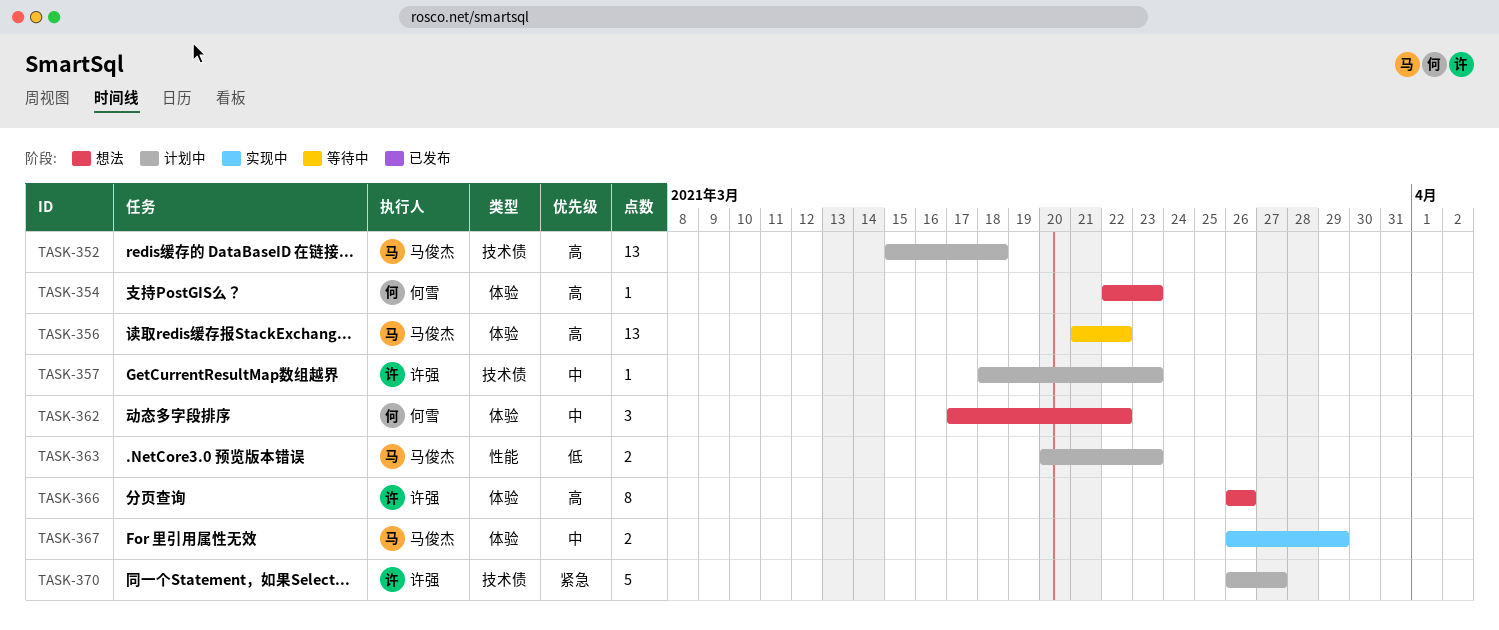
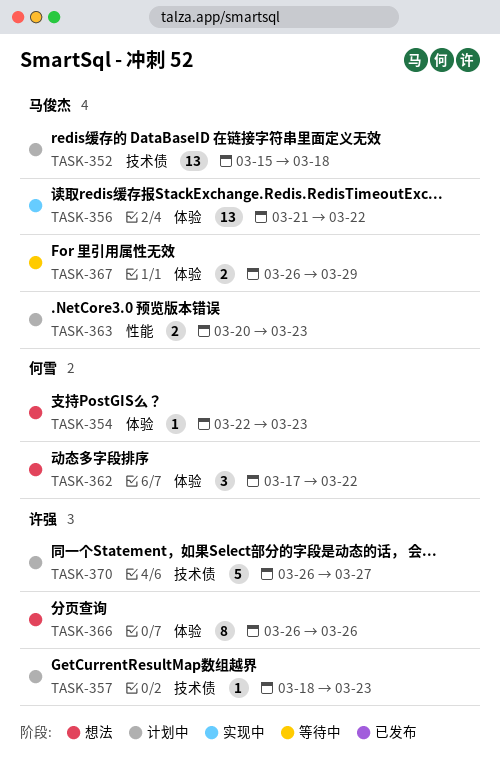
TASK-356, status: 等待中 -> 实现中
TASK-367, status: 实现中 -> 等待中

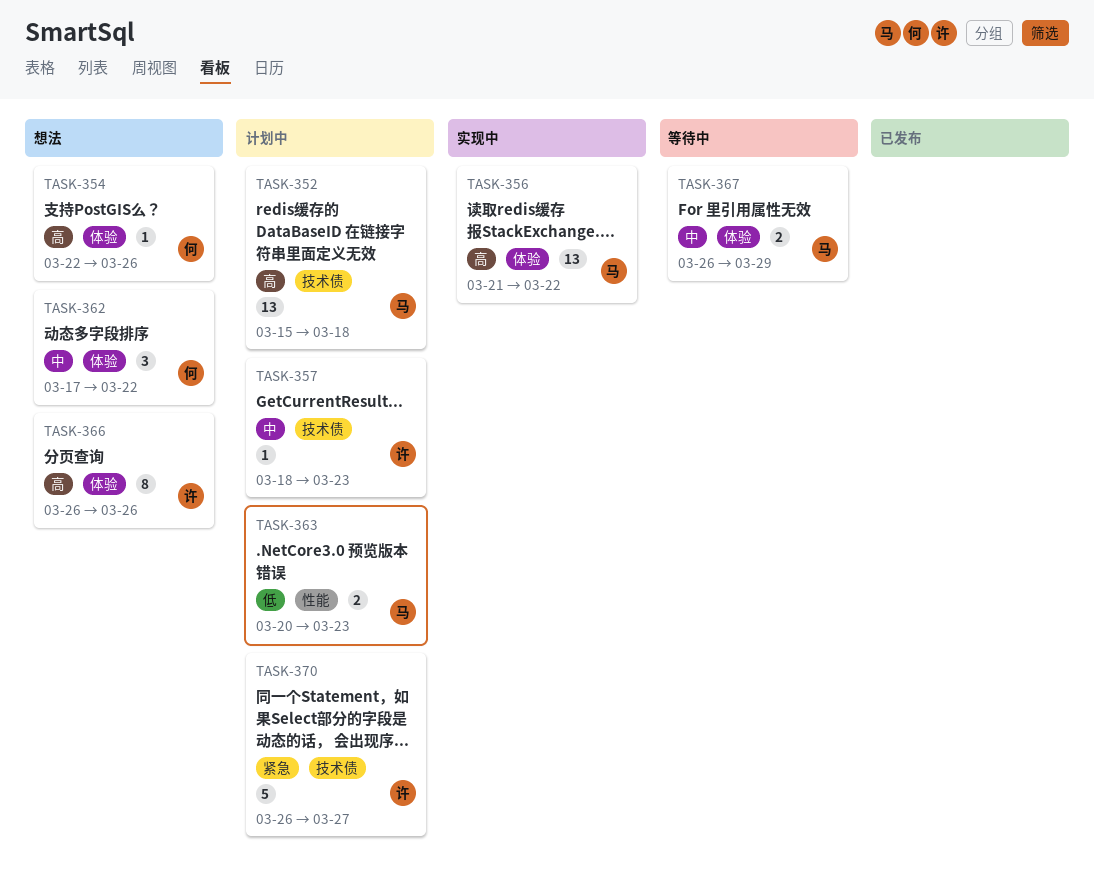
TASK-354, due: Mar 23 -> Mar 26

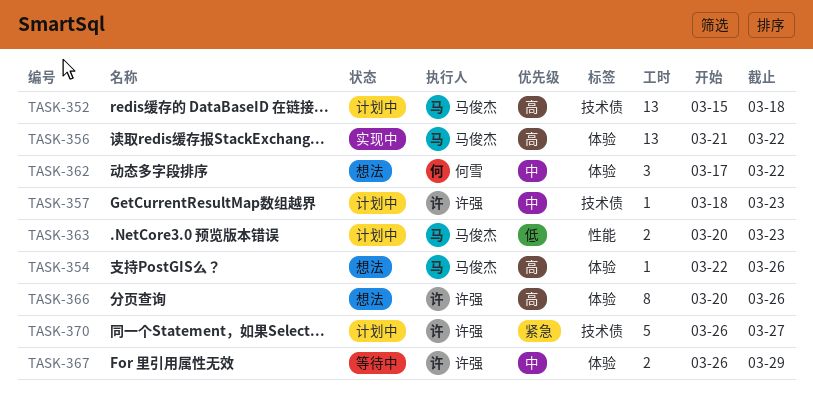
TASK-354, owner: 何雪 -> 马俊杰
TASK-366, start: Mar 26 -> Mar 20
TASK-367, owner: 马俊杰 -> 许强

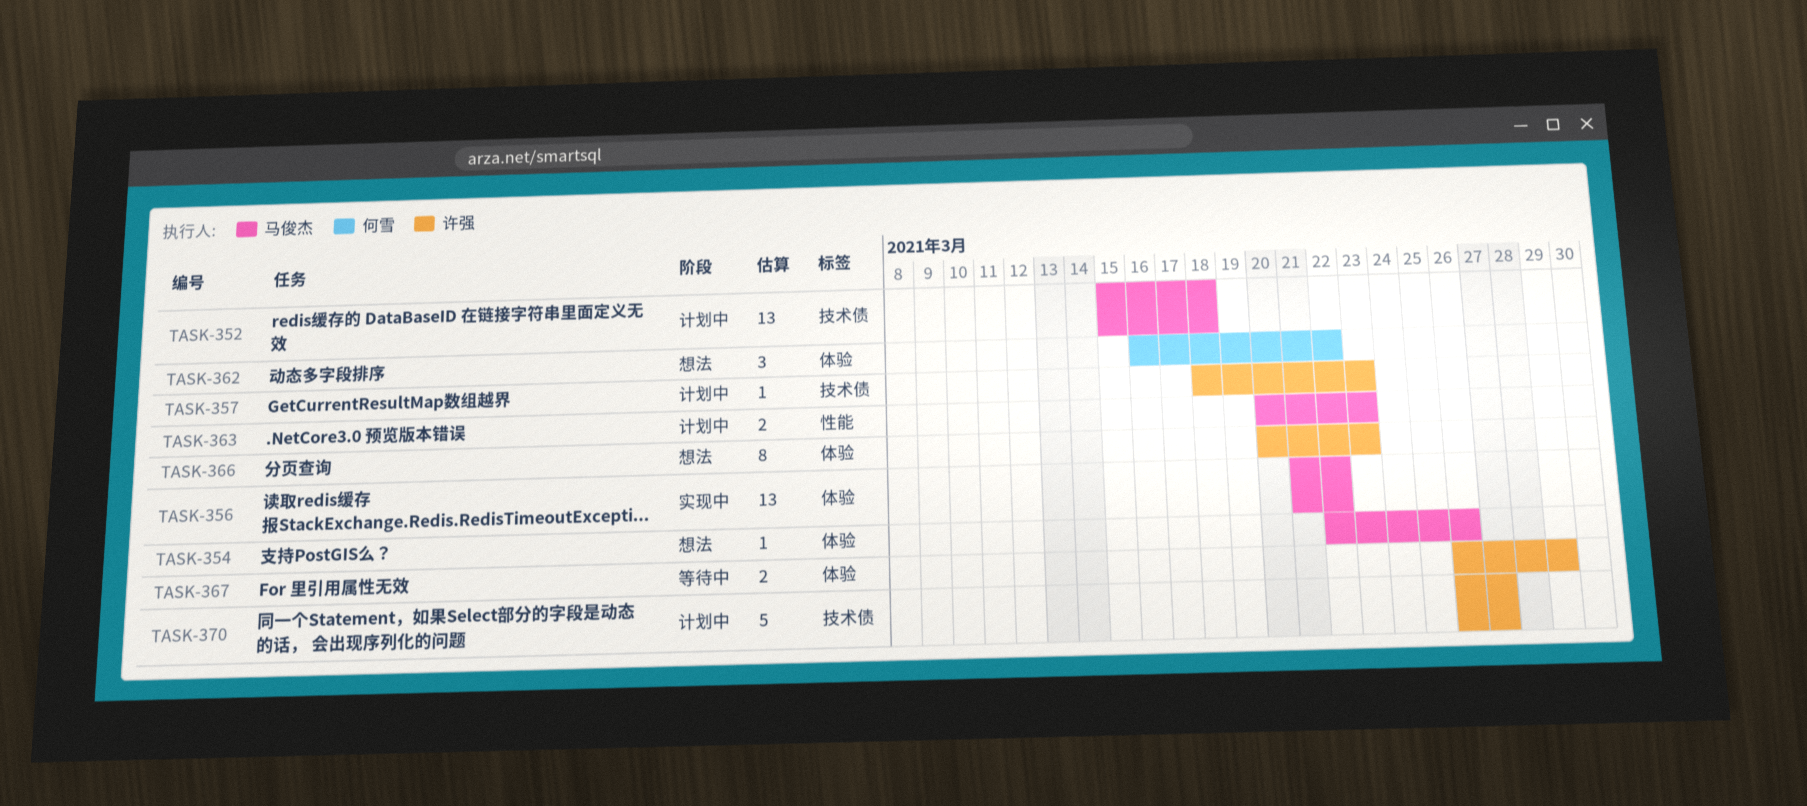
TASK-362, start: Mar 17 -> Mar 16
TASK-366, due: Mar 26 -> Mar 23

